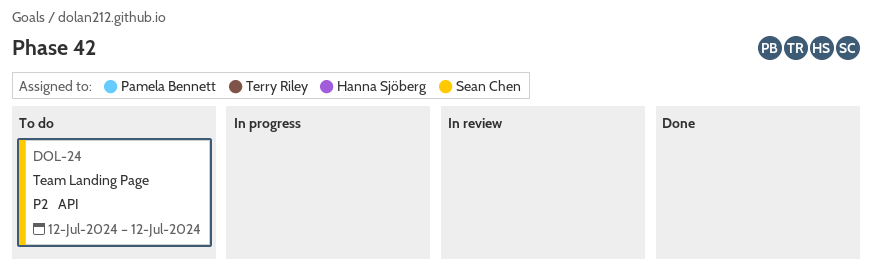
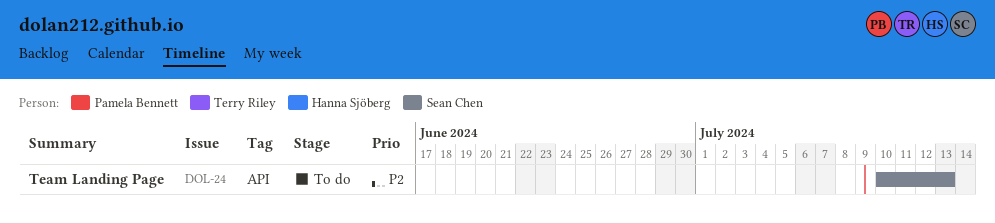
DOL-24, start: Jul 12 -> Jul 10
DOL-24, due: Jul 12 -> Jul 13

